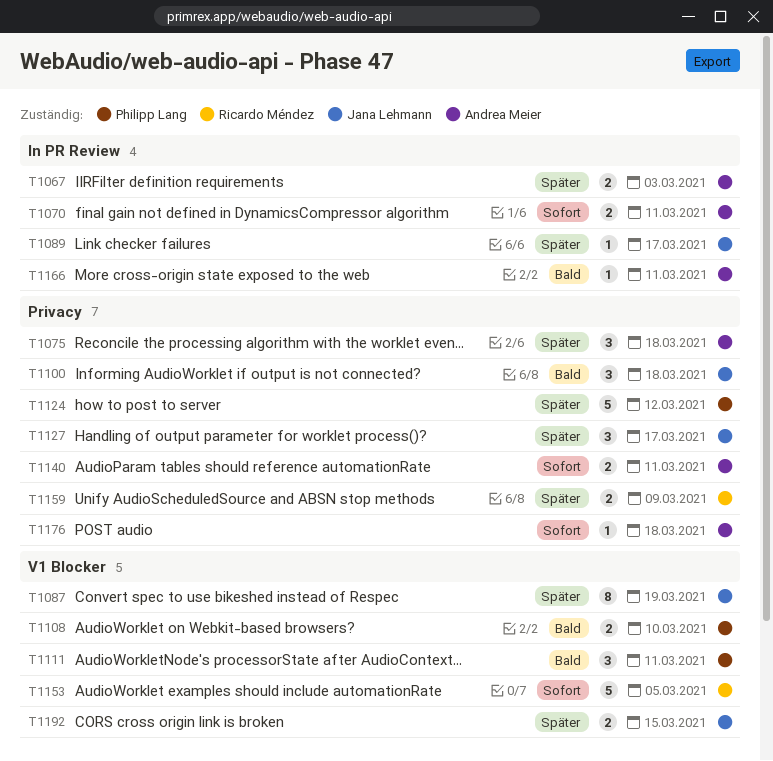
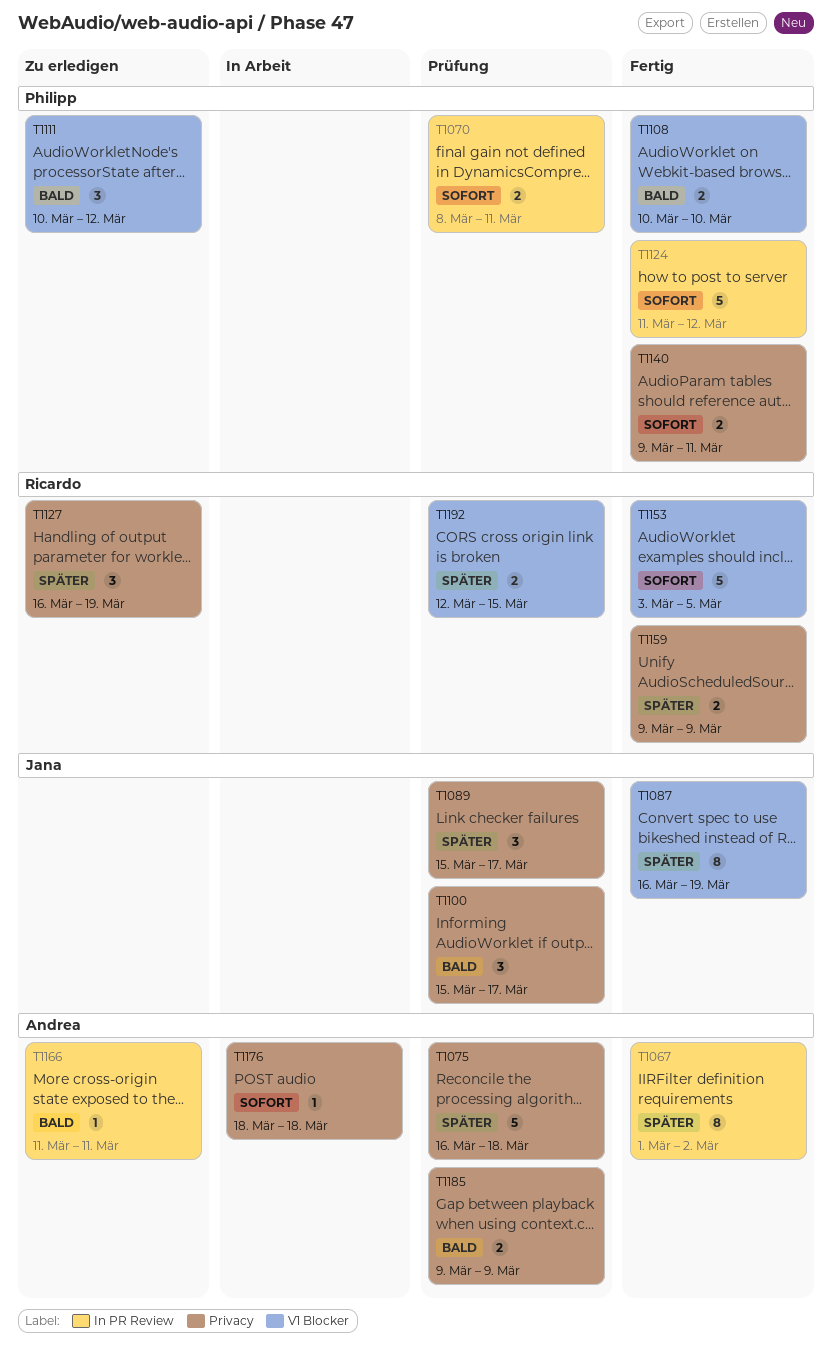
T1067, estimate: 2 -> 8
T1067, due: Mar 3 -> Mar 2
T1070, owner: Andrea Meier -> Philipp Lang
T1075, estimate: 3 -> 5
T1089, label: In PR Review -> Privacy
T1089, estimate: 1 -> 3
T1100, due: Mar 18 -> Mar 17
T1111, due: Mar 11 -> Mar 12
T1124, priority: Später -> Sofort
T1124, label: Privacy -> In PR Review
T1127, owner: Jana Lehmann -> Ricardo Méndez
T1127, due: Mar 17 -> Mar 19
T1140, owner: Andrea Meier -> Philipp Lang
T1185: none -> present
T1192, owner: Jana Lehmann -> Ricardo Méndez

